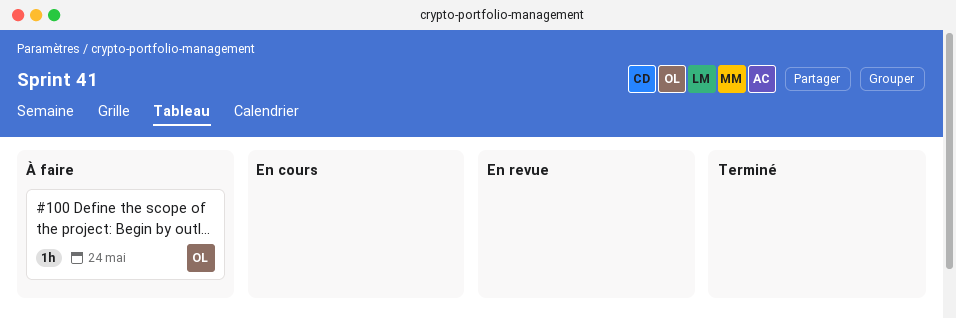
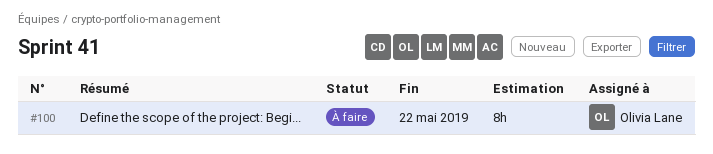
#100, estimate: 1h -> 8h
#100, due: May 24 -> May 22

